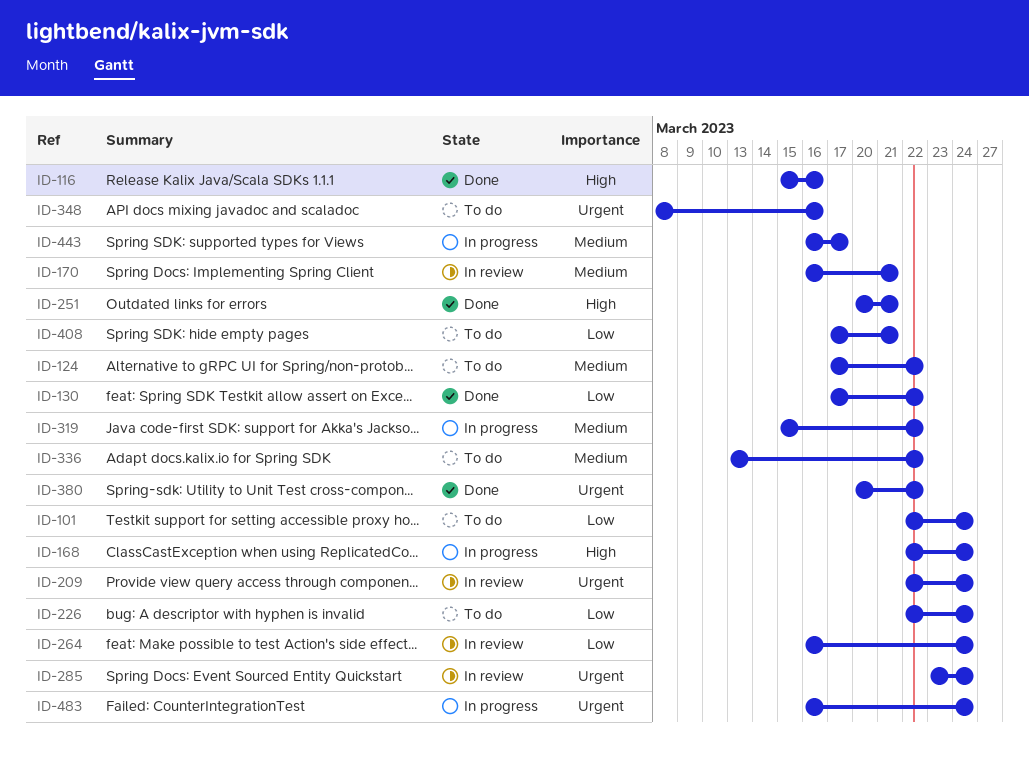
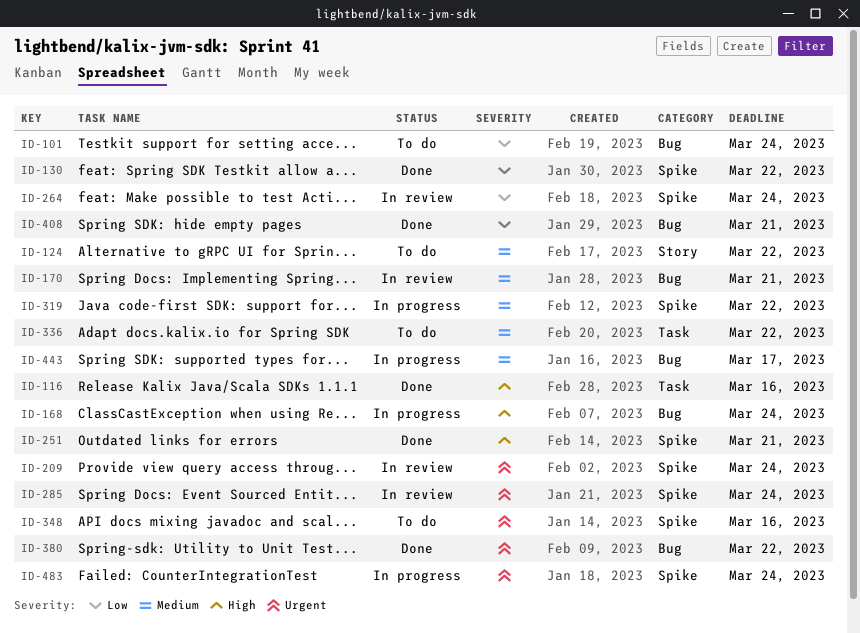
ID-226: present -> none
ID-408, status: To do -> Done

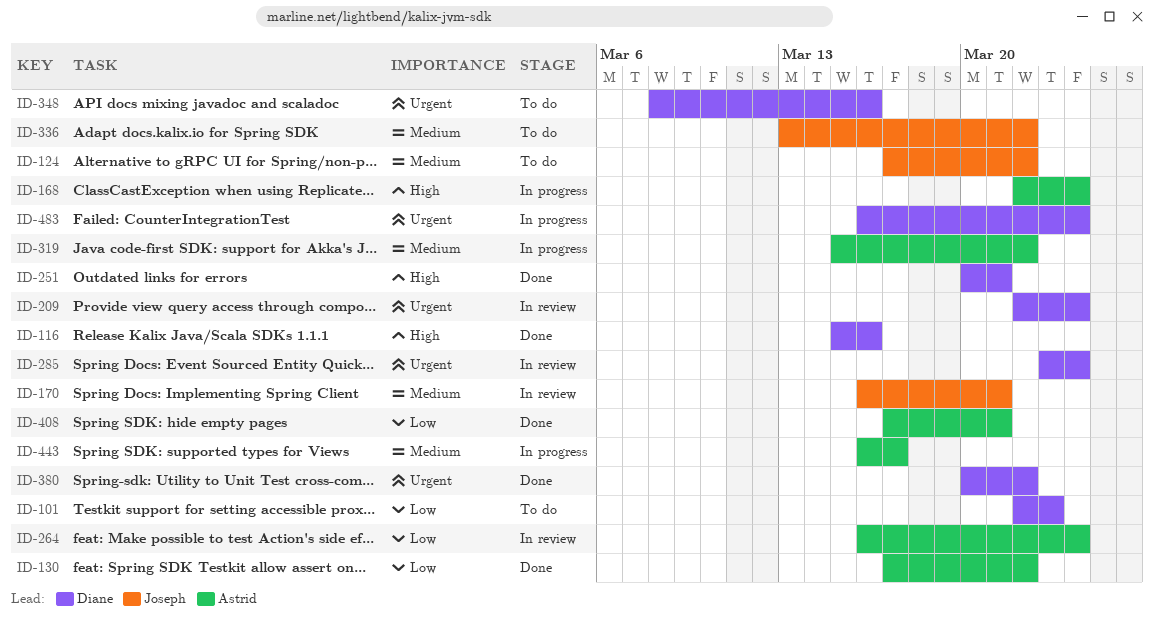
ID-101, due: Mar 24 -> Mar 23

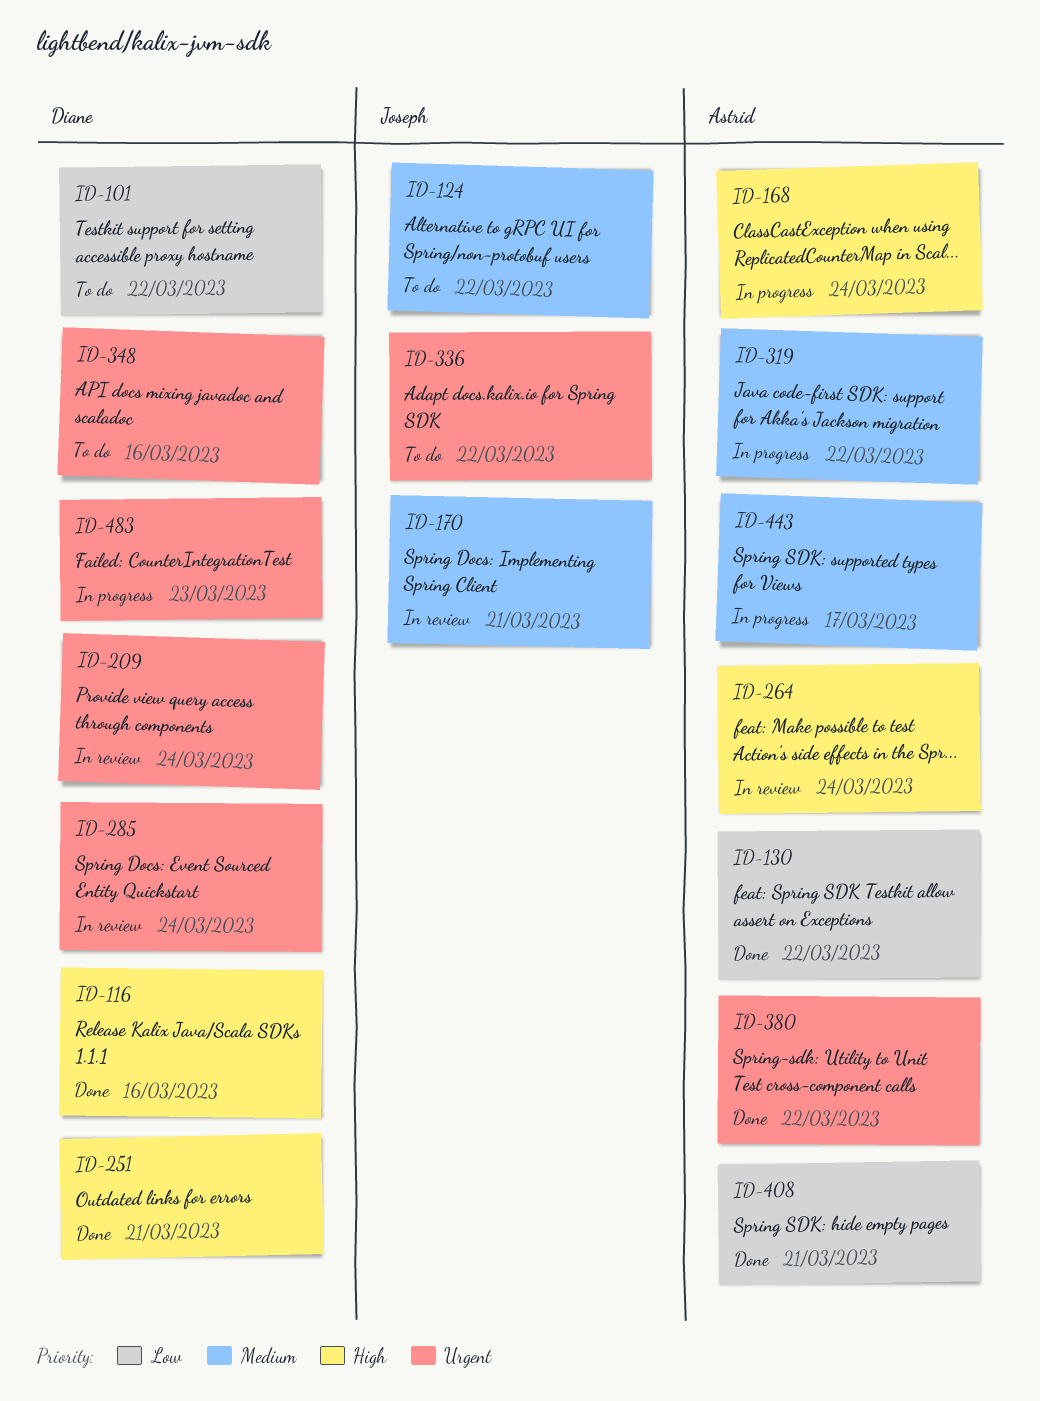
ID-101, due: Mar 23 -> Mar 22
ID-264, priority: Low -> High
ID-336, priority: Medium -> Urgent
ID-380, owner: Diane -> Astrid
ID-483, due: Mar 24 -> Mar 23

